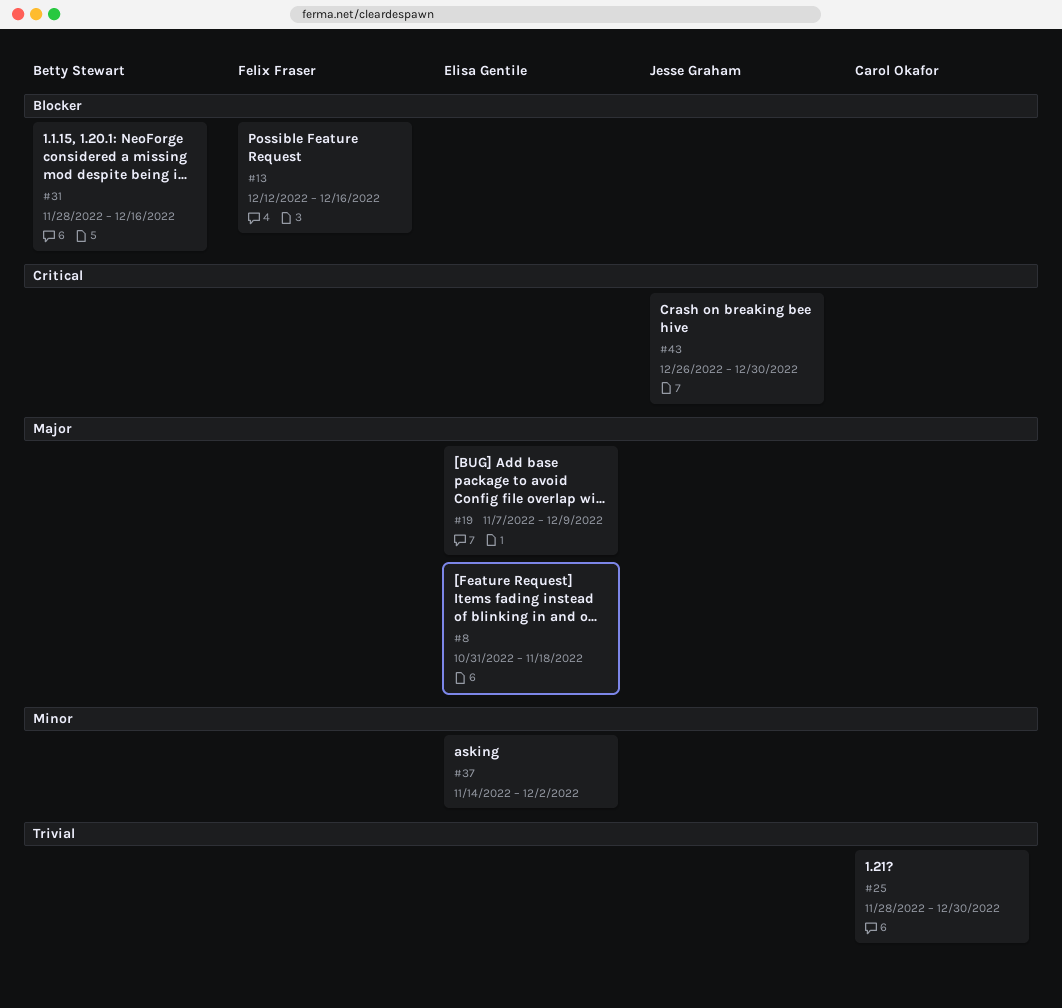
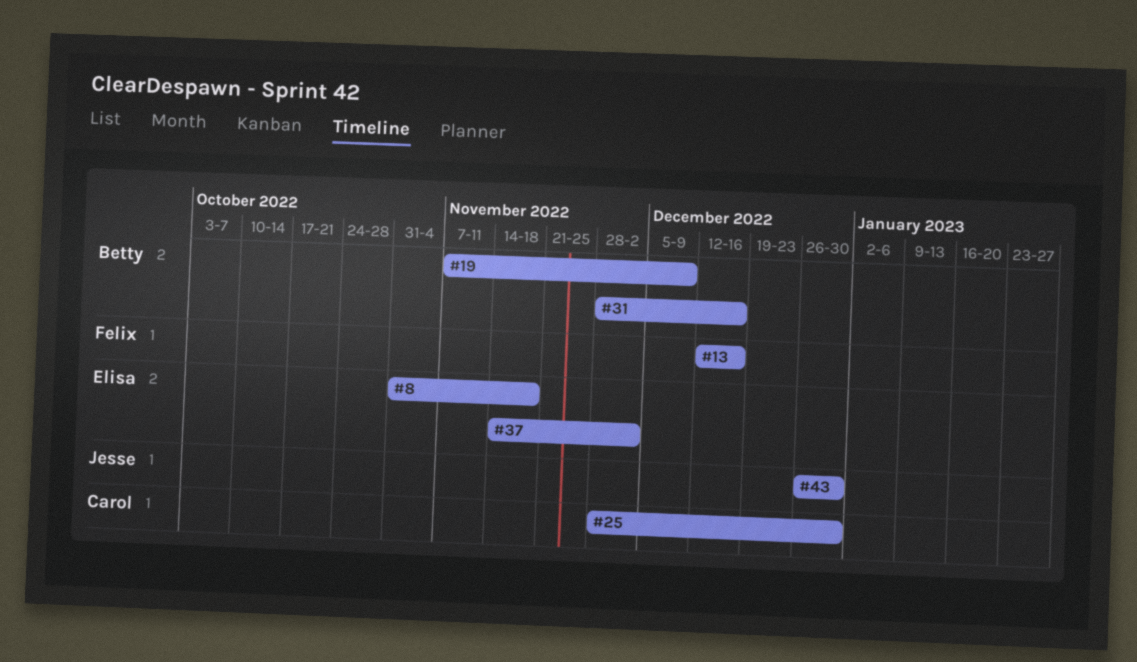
#19, owner: Elisa Gentile -> Betty Stewart

